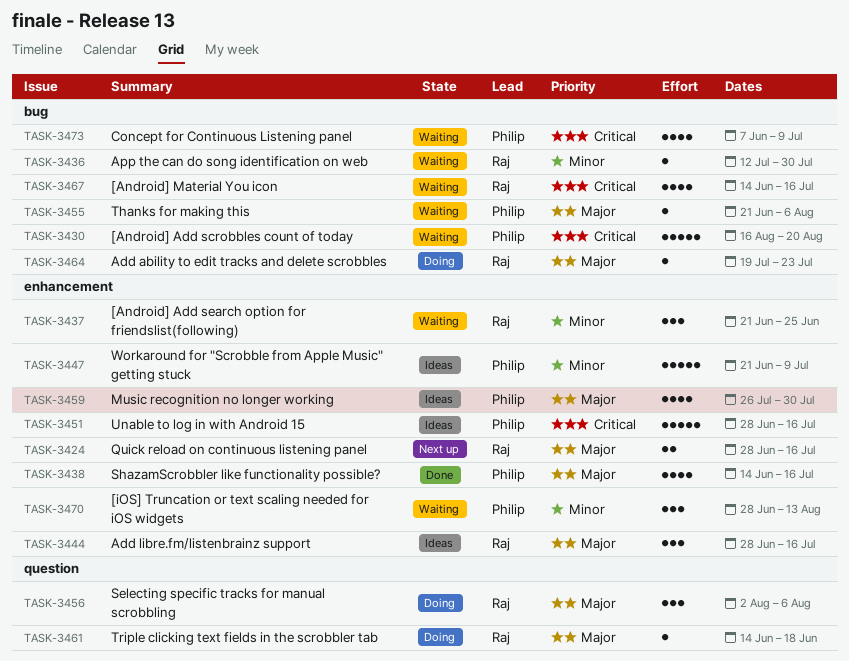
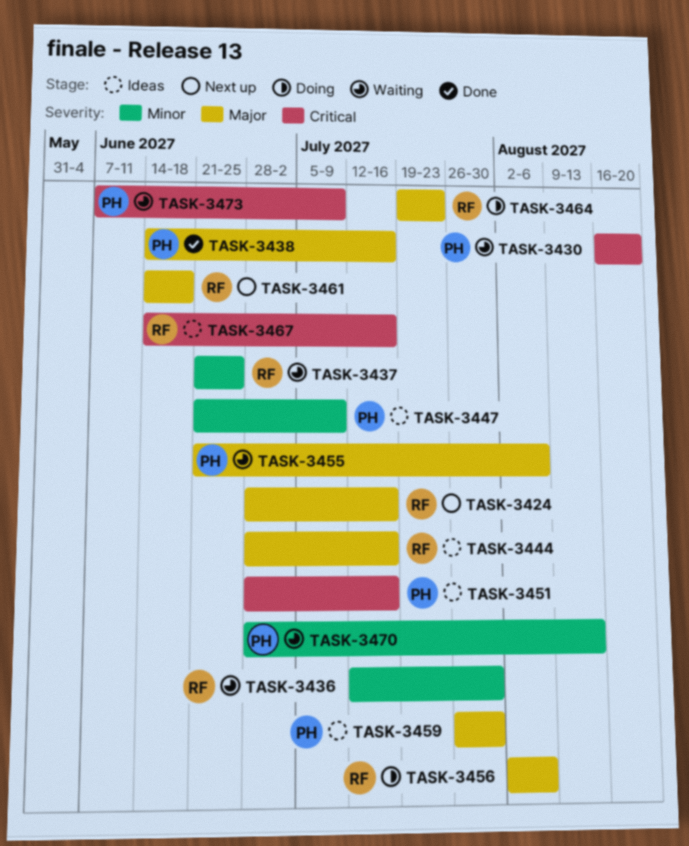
TASK-3461, status: Doing -> Next up
TASK-3467, status: Waiting -> Ideas

